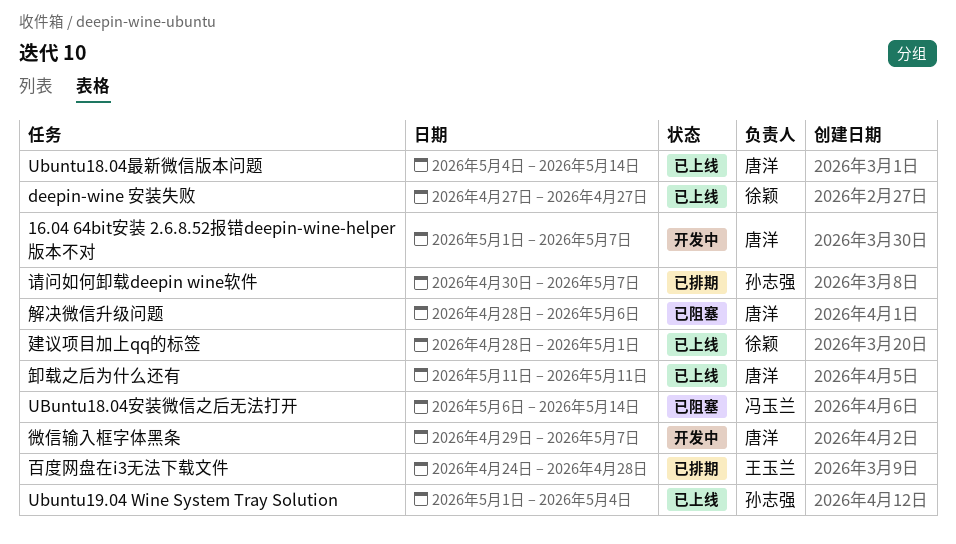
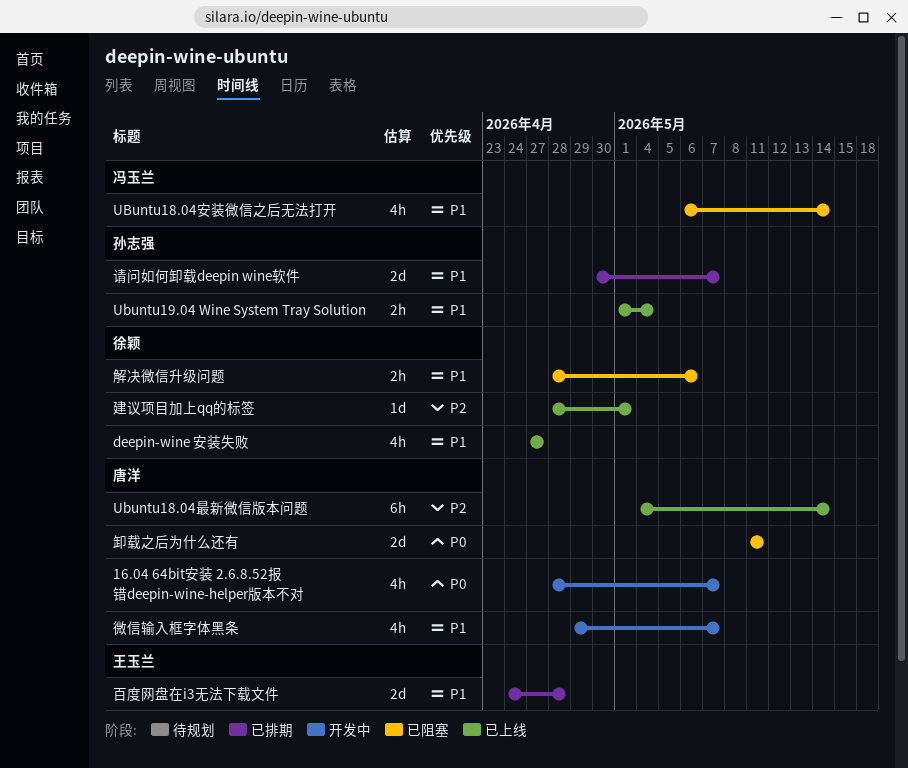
16.04 64bit安装 2.6.8.52报错deepin-wine-helper版本不对, start: May 1 -> Apr 28
卸载之后为什么还有, status: 已上线 -> 已阻塞
解决微信升级问题, owner: 唐洋 -> 徐颖

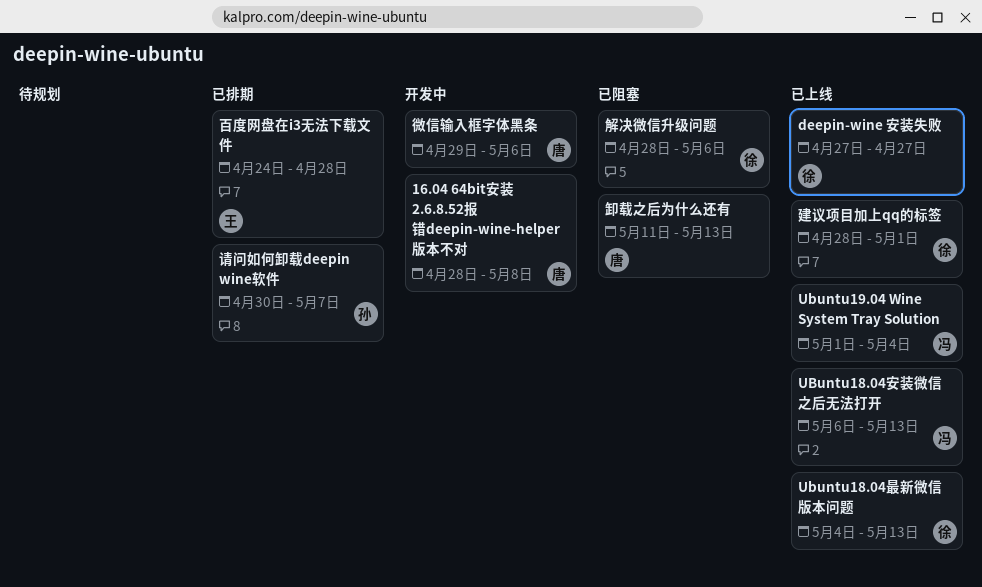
16.04 64bit安装 2.6.8.52报错deepin-wine-helper版本不对, due: May 7 -> May 8
UBuntu18.04安装微信之后无法打开, status: 已阻塞 -> 已上线
UBuntu18.04安装微信之后无法打开, due: May 14 -> May 13
Ubuntu18.04最新微信版本问题, owner: 唐洋 -> 徐颖
Ubuntu18.04最新微信版本问题, due: May 14 -> May 13
Ubuntu19.04 Wine System Tray Solution, owner: 孙志强 -> 冯玉兰
卸载之后为什么还有, due: May 11 -> May 13
微信输入框字体黑条, due: May 7 -> May 6

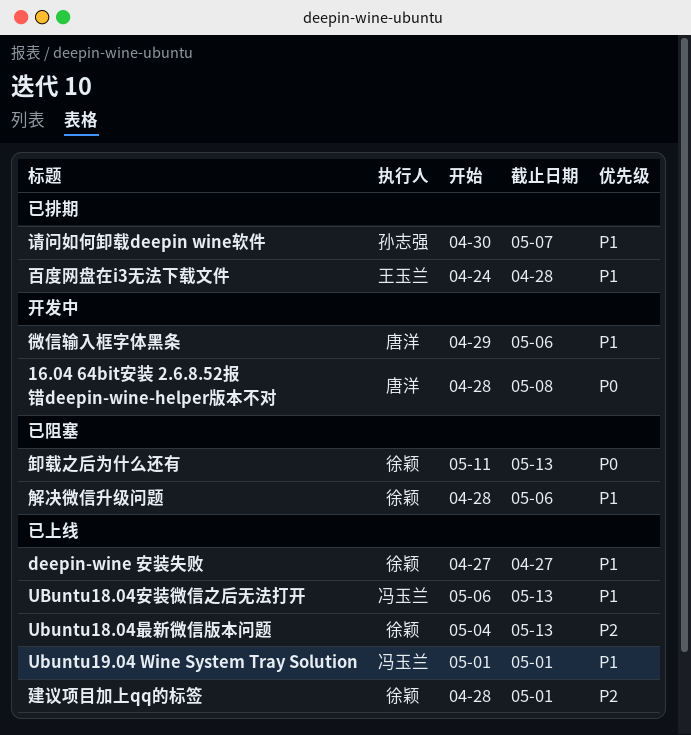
Ubuntu19.04 Wine System Tray Solution, due: May 4 -> May 1
卸载之后为什么还有, owner: 唐洋 -> 徐颖

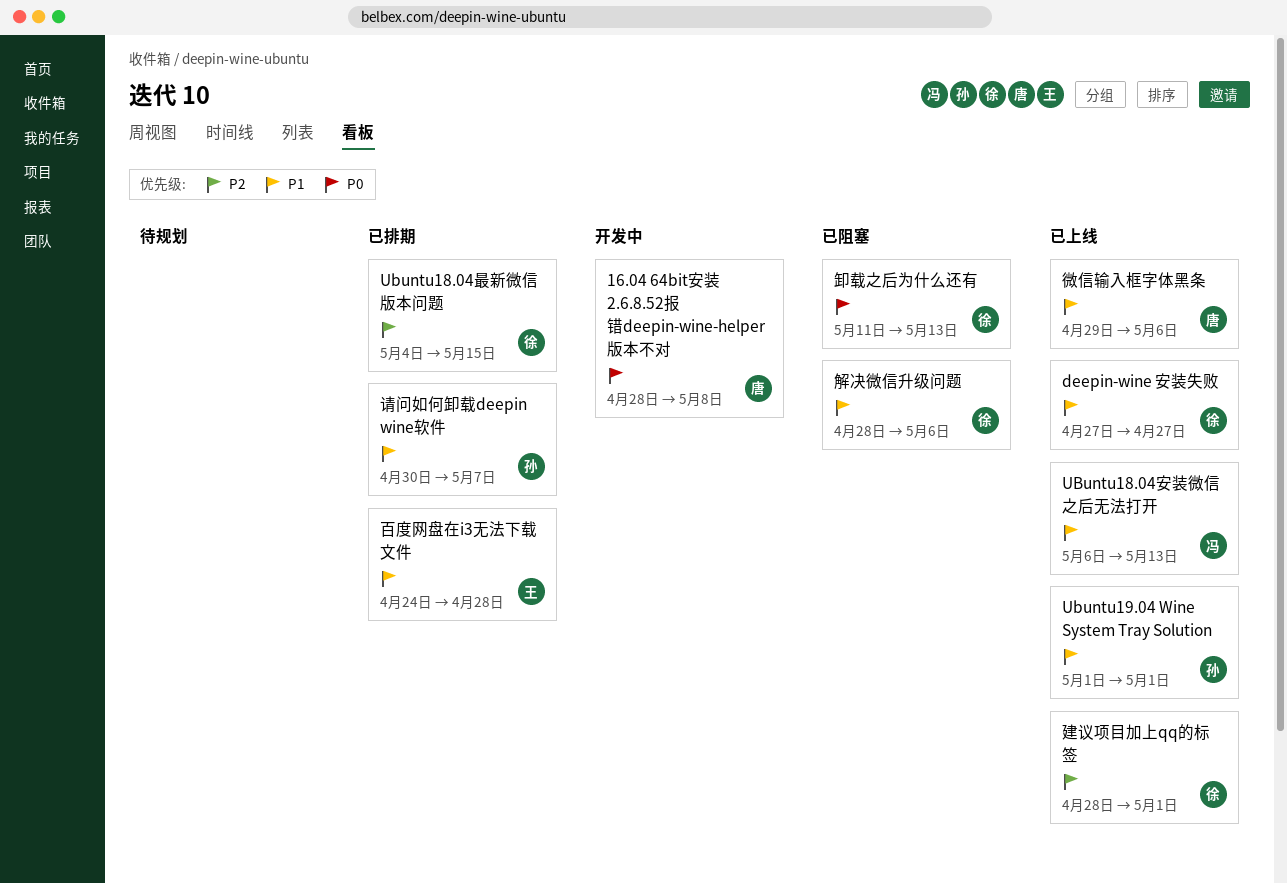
Ubuntu18.04最新微信版本问题, status: 已上线 -> 已排期
Ubuntu18.04最新微信版本问题, due: May 13 -> May 15
Ubuntu19.04 Wine System Tray Solution, owner: 冯玉兰 -> 孙志强
微信输入框字体黑条, status: 开发中 -> 已上线

